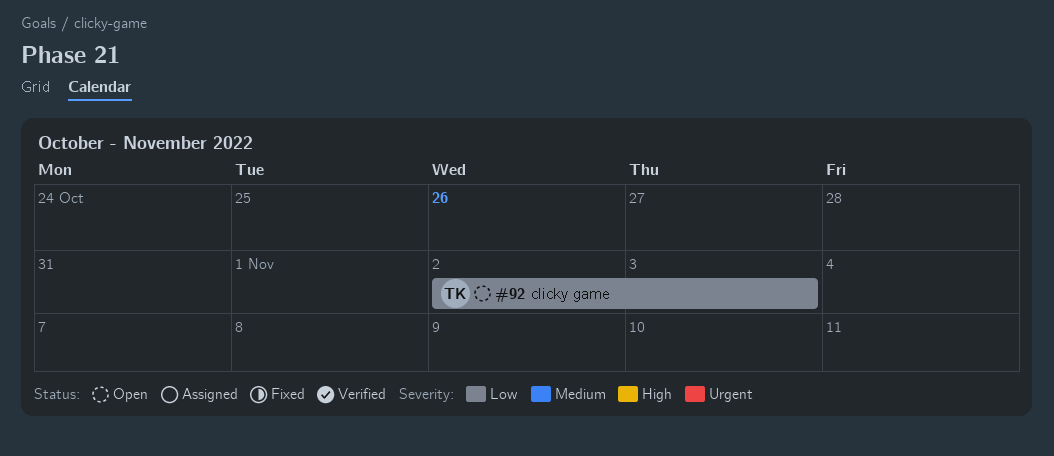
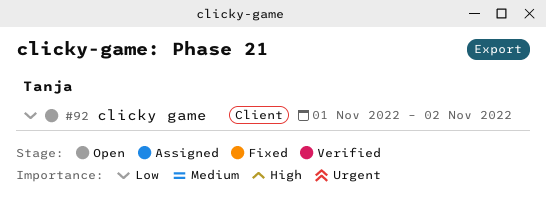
#92, start: Nov 2 -> Nov 1
#92, due: Nov 3 -> Nov 2

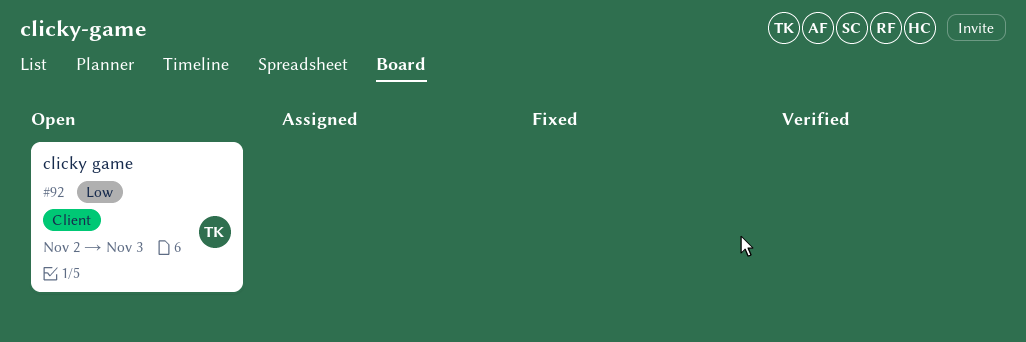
#92, start: Nov 1 -> Nov 2
#92, due: Nov 2 -> Nov 3

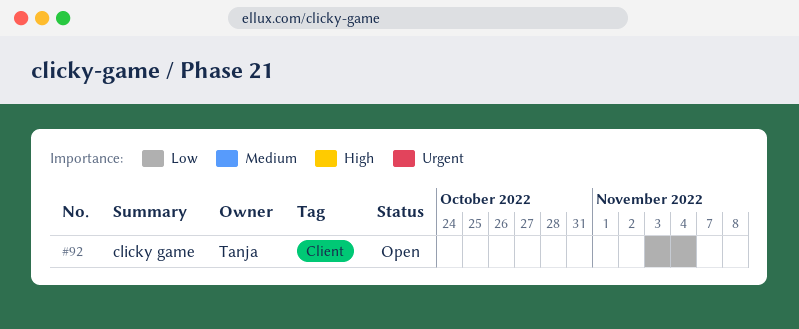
#92, start: Nov 2 -> Nov 3
#92, due: Nov 3 -> Nov 4

